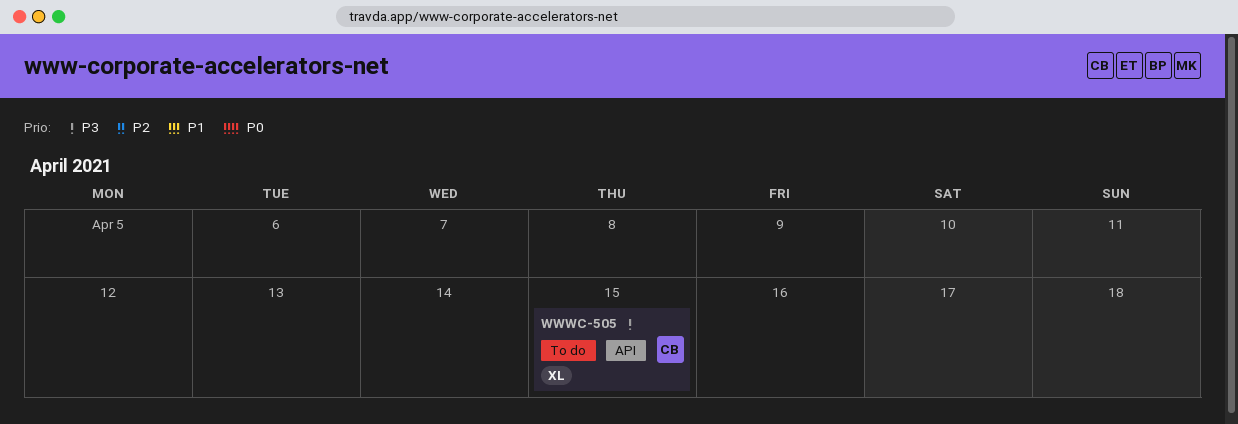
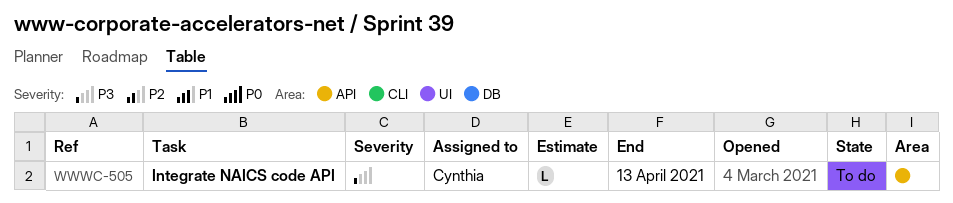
WWWC-505, estimate: XL -> L
WWWC-505, due: Apr 15 -> Apr 13

